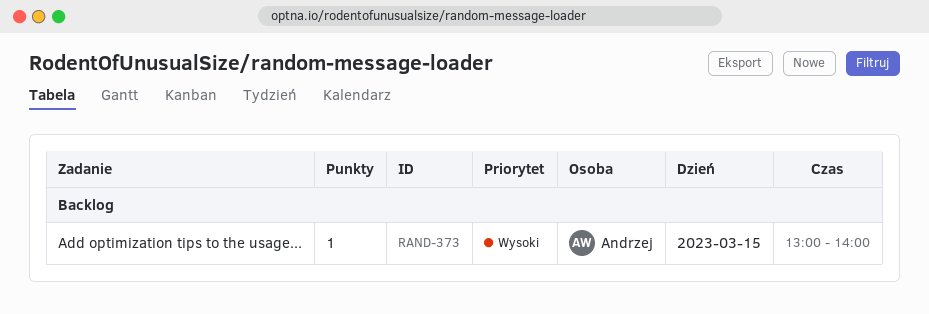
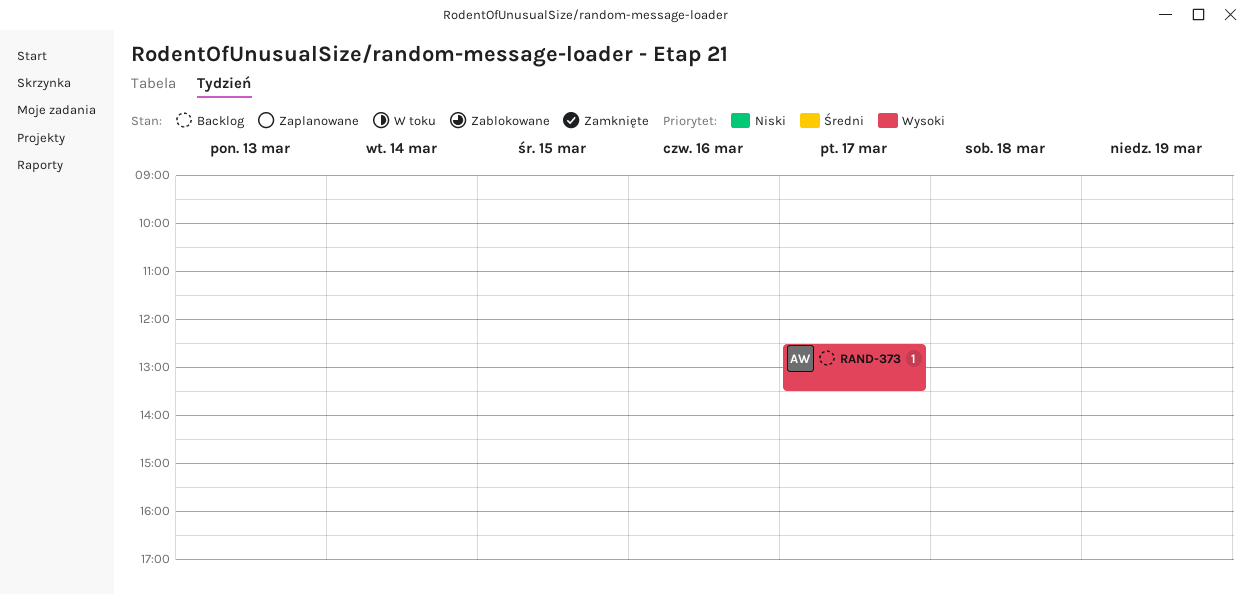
RAND-373, day: Mar 15 -> Mar 17
RAND-373, begins: 13:00 -> 12:30
RAND-373, ends: 14:00 -> 13:30

